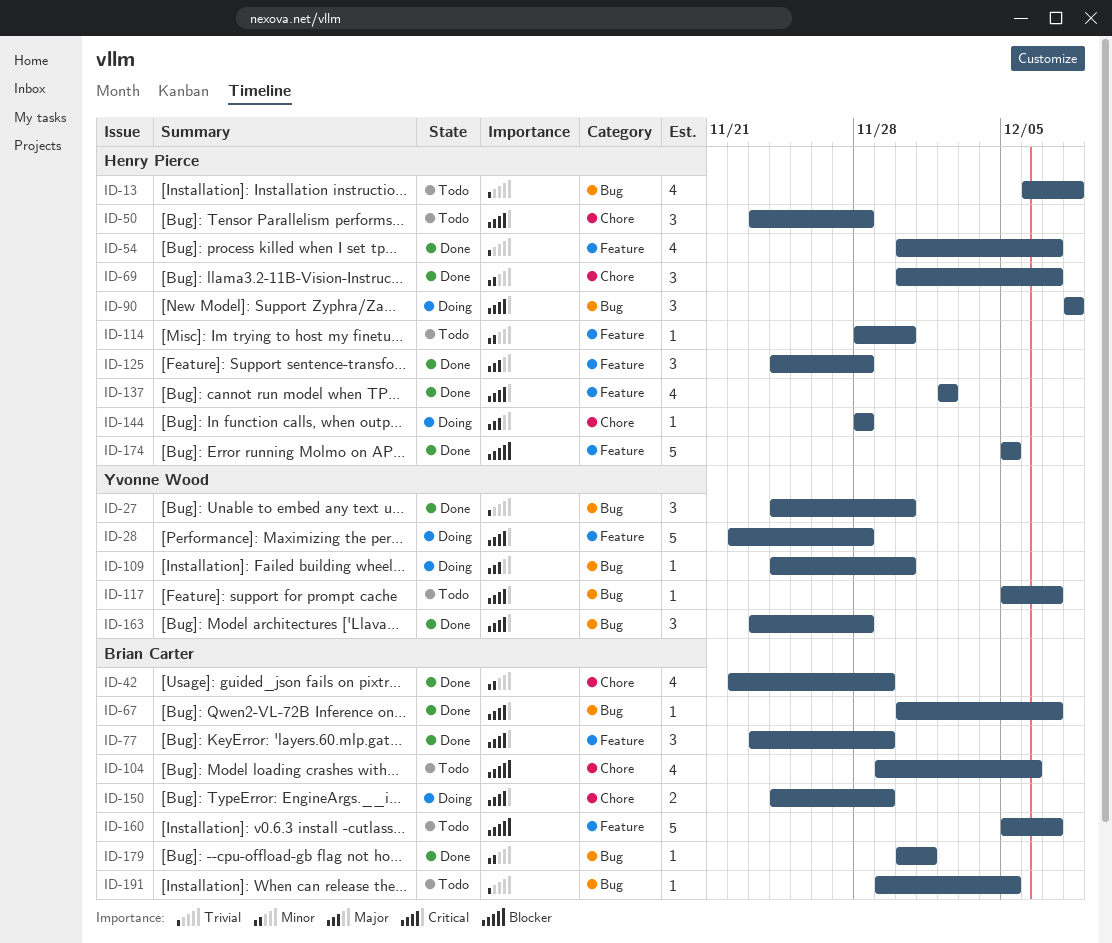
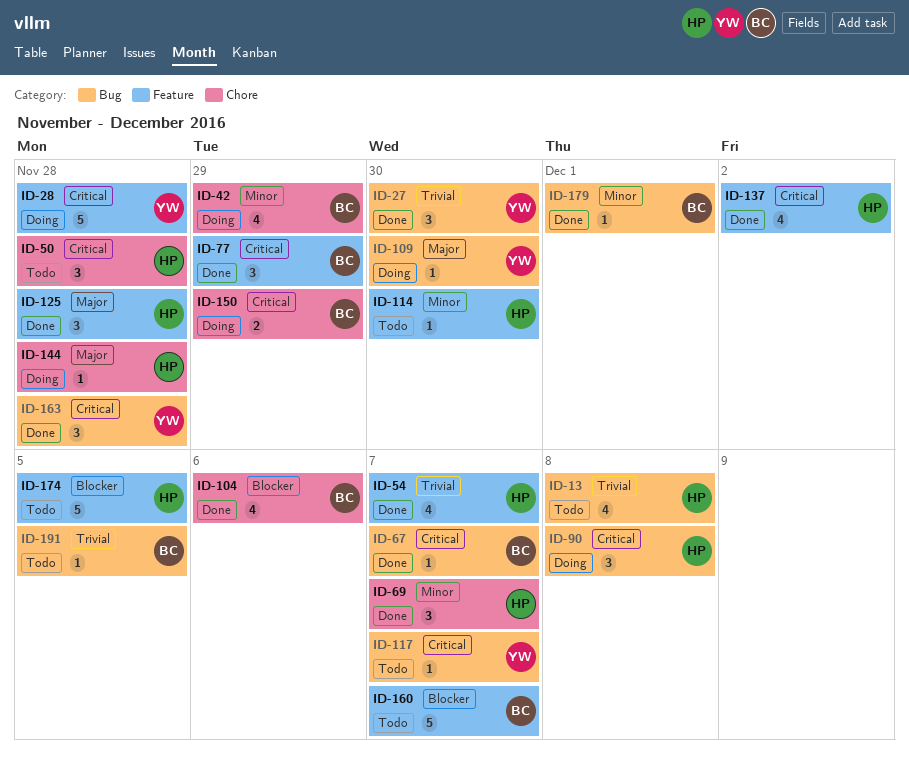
ID-42, status: Done -> Doing
ID-104, status: Todo -> Done
ID-174, status: Done -> Todo

